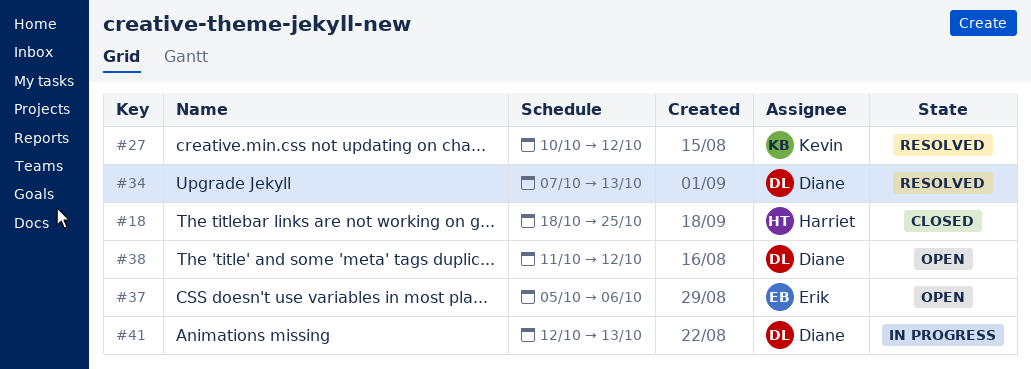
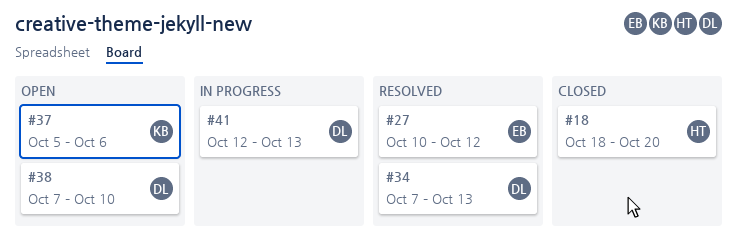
#18, due: Oct 25 -> Oct 20
#27, owner: Kevin -> Erik
#37, owner: Erik -> Kevin
#38, start: Oct 11 -> Oct 7
#38, due: Oct 12 -> Oct 10

